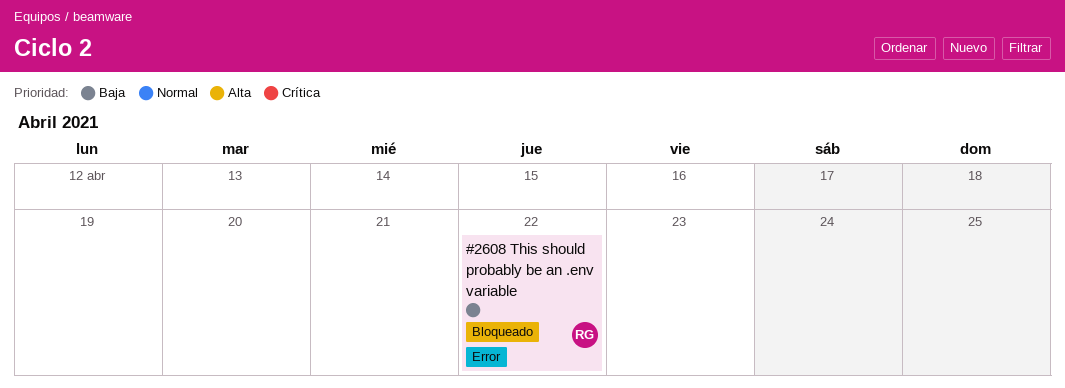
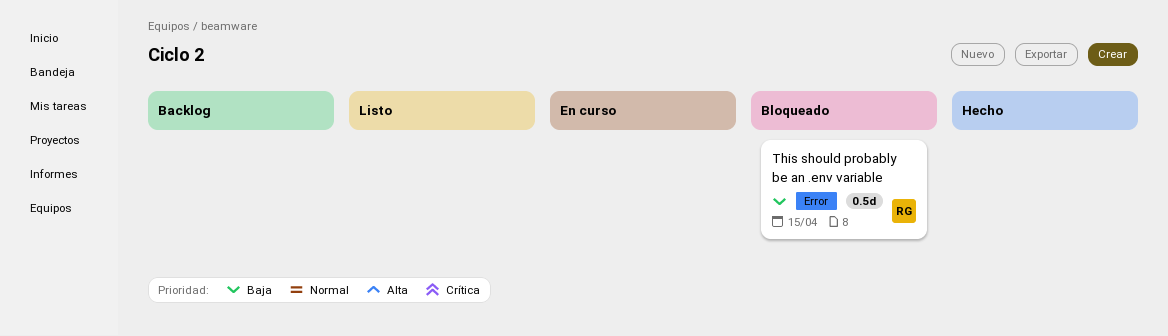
This should probably be an .env variable, due: Apr 22 -> Apr 15

